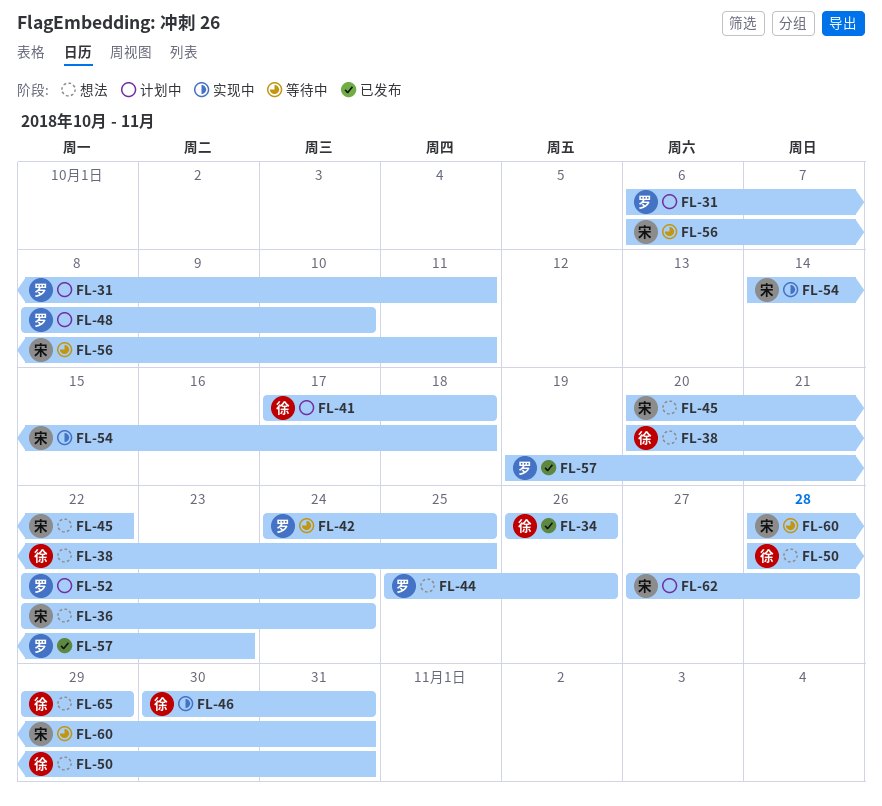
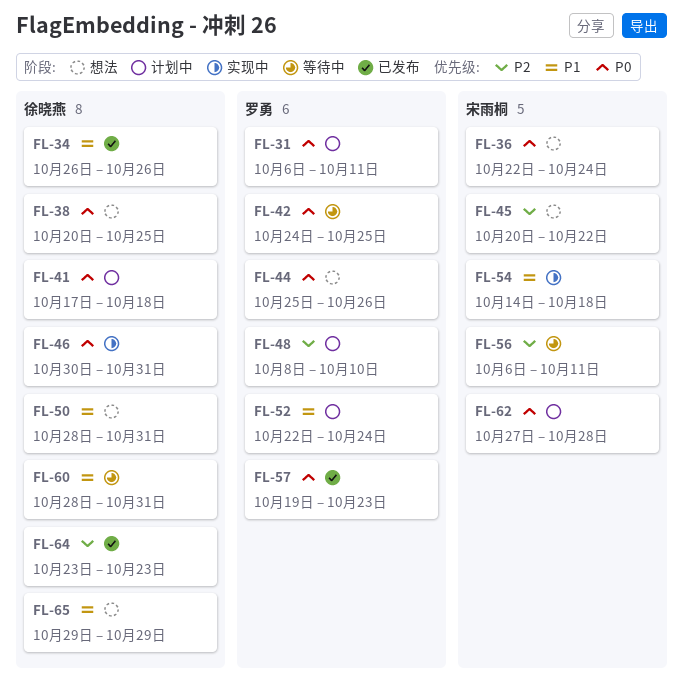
FL-60, owner: 宋雨桐 -> 徐晓燕
FL-64: none -> present

